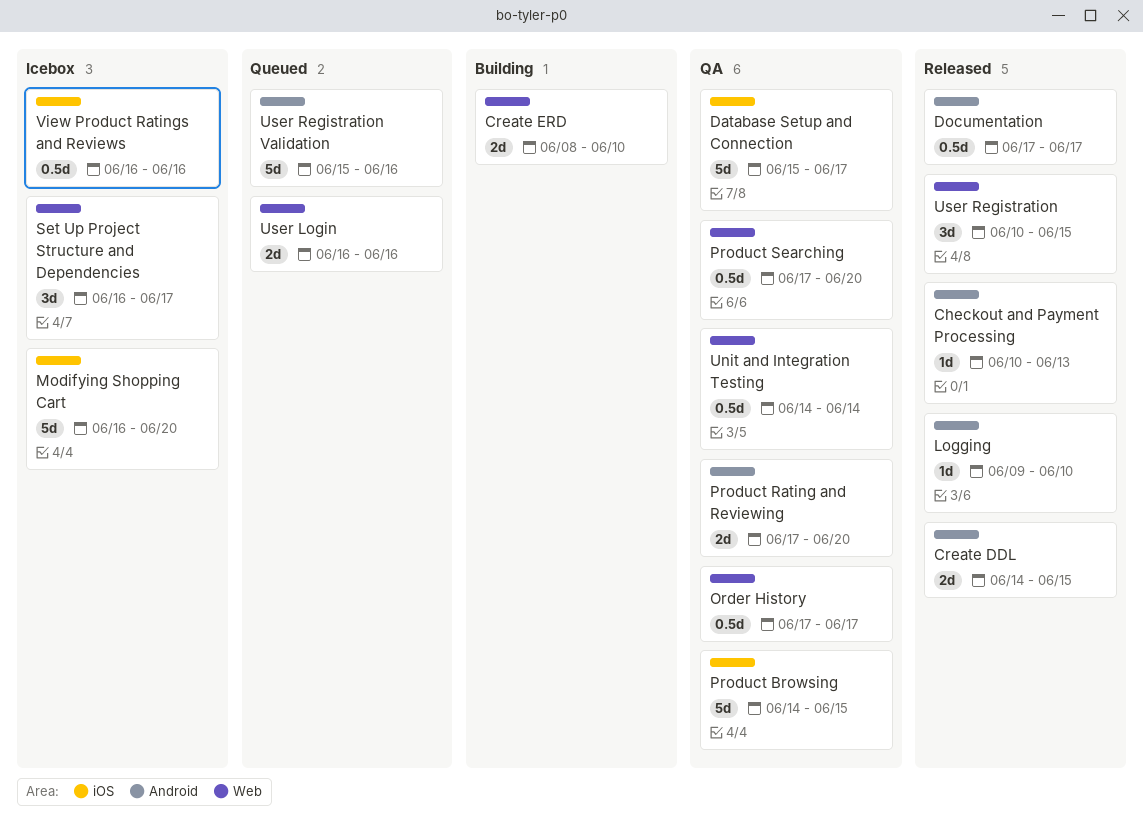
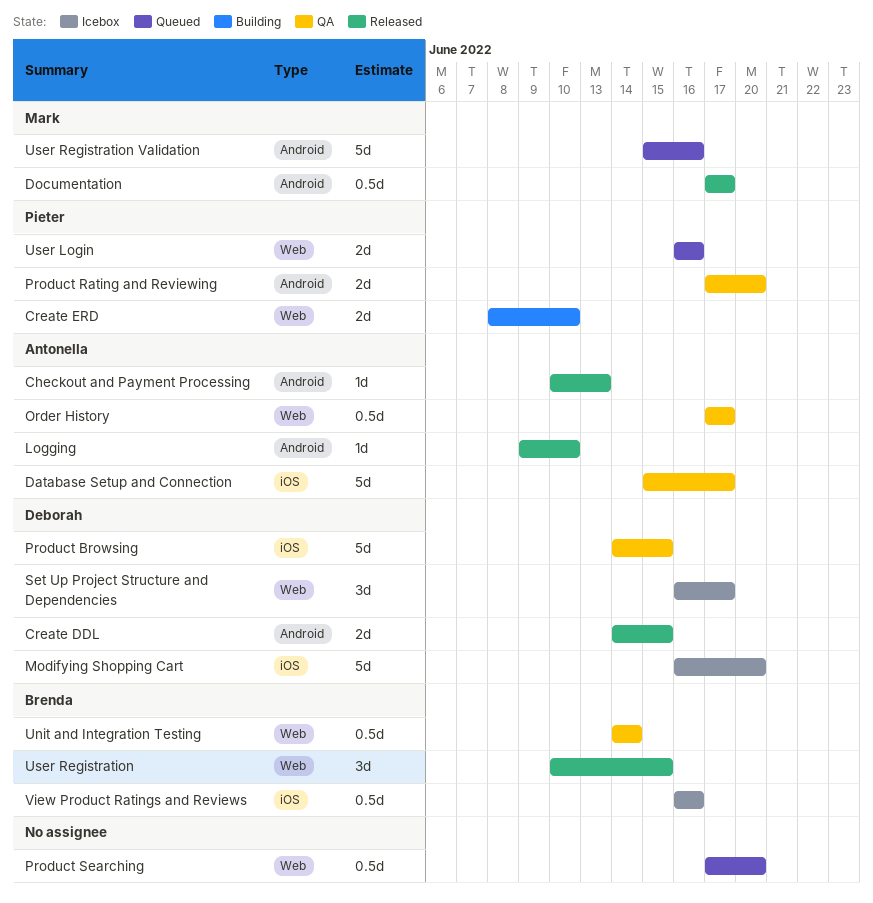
Product Searching, status: QA -> Queued

